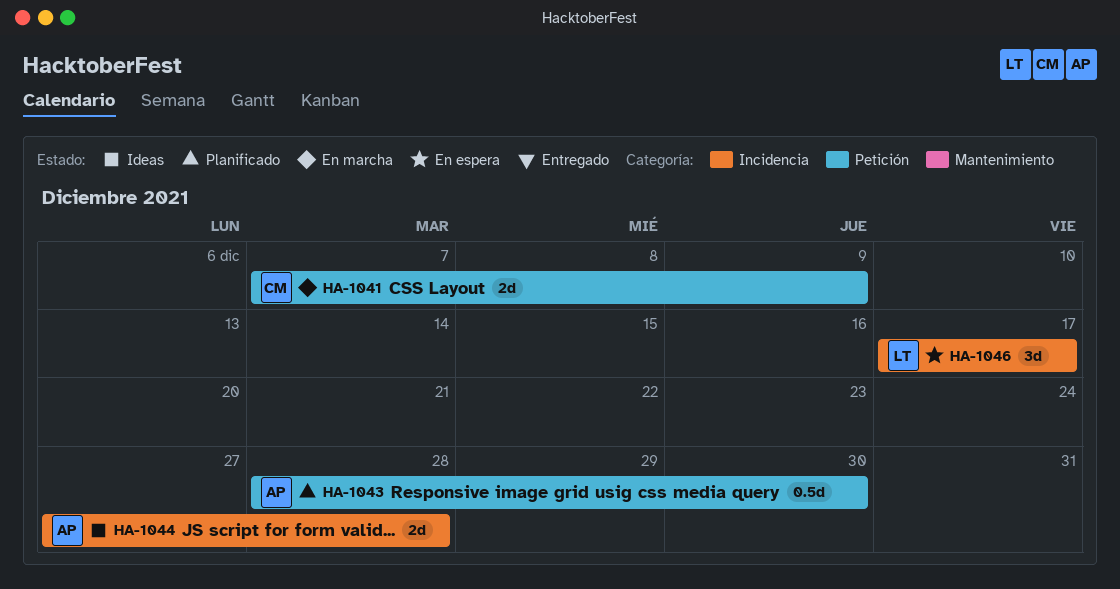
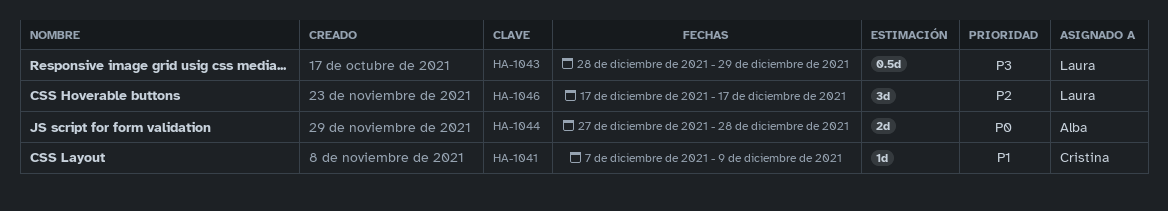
HA-1041, estimate: 2d -> 1d
HA-1043, owner: Alba -> Laura
HA-1043, due: Dec 30 -> Dec 29

